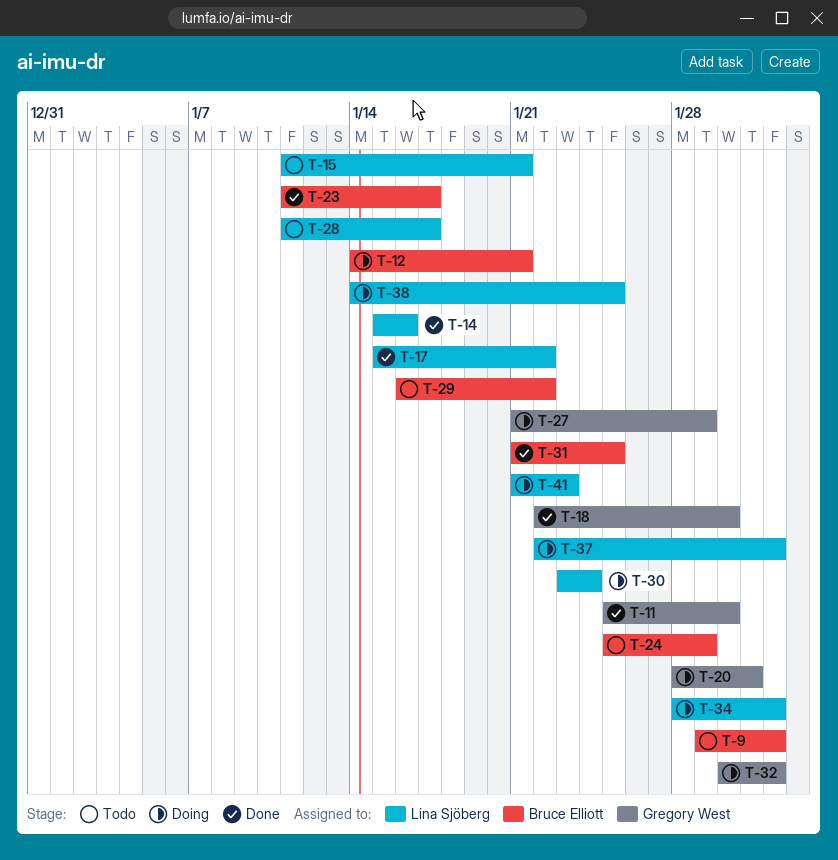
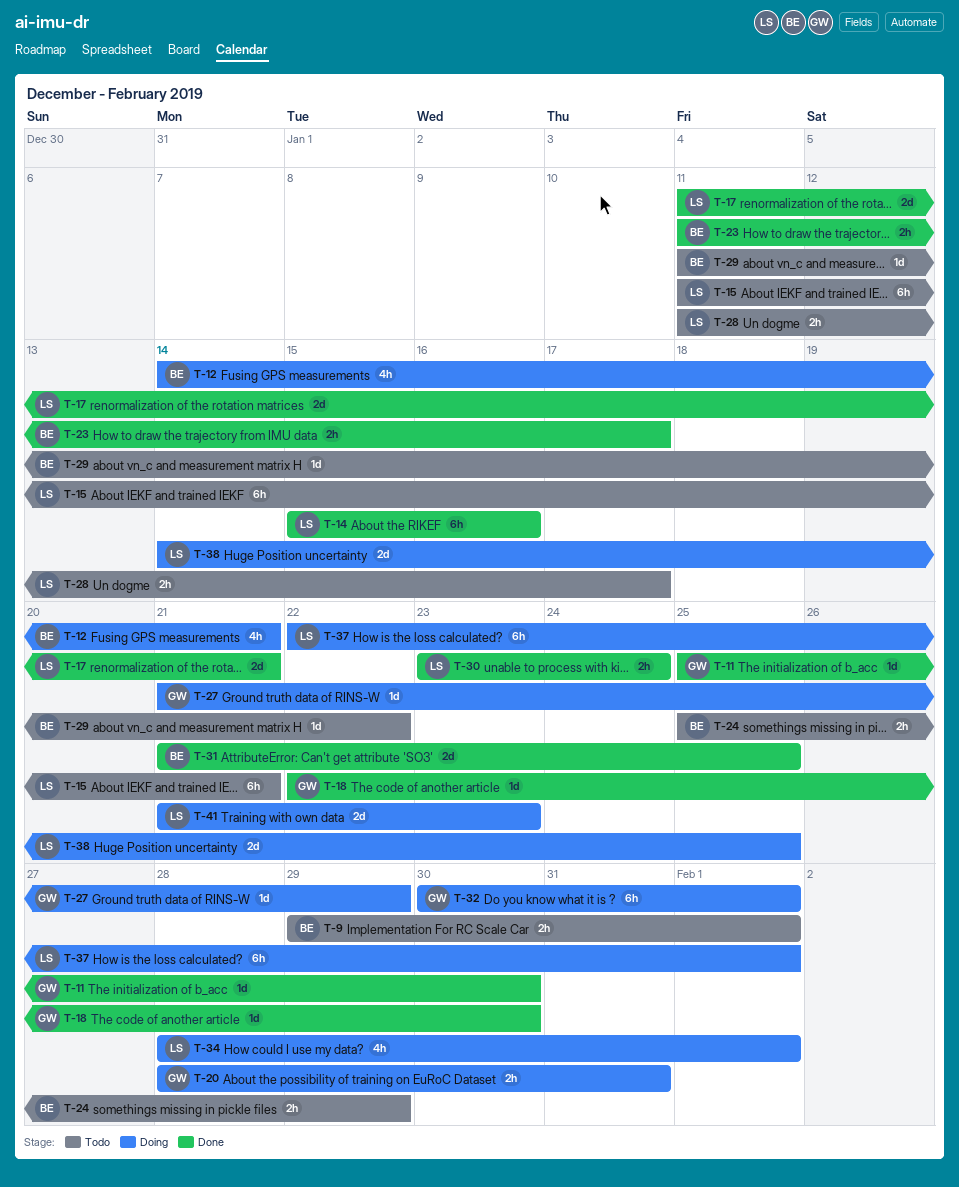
T-17, start: Jan 15 -> Jan 11
T-17, due: Jan 22 -> Jan 21
T-29, start: Jan 16 -> Jan 11
T-30, status: Doing -> Done

